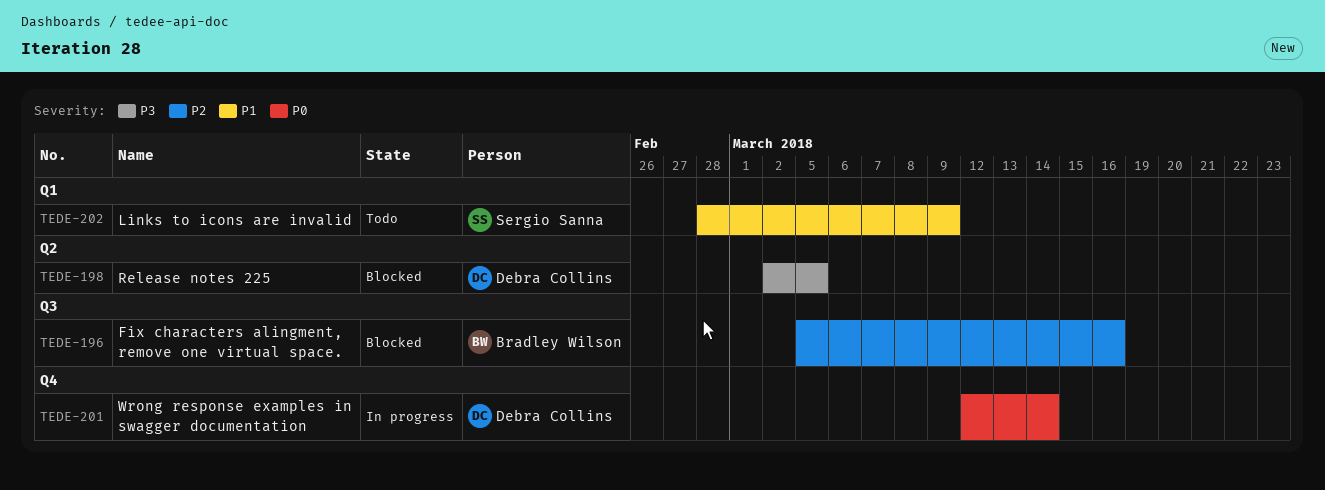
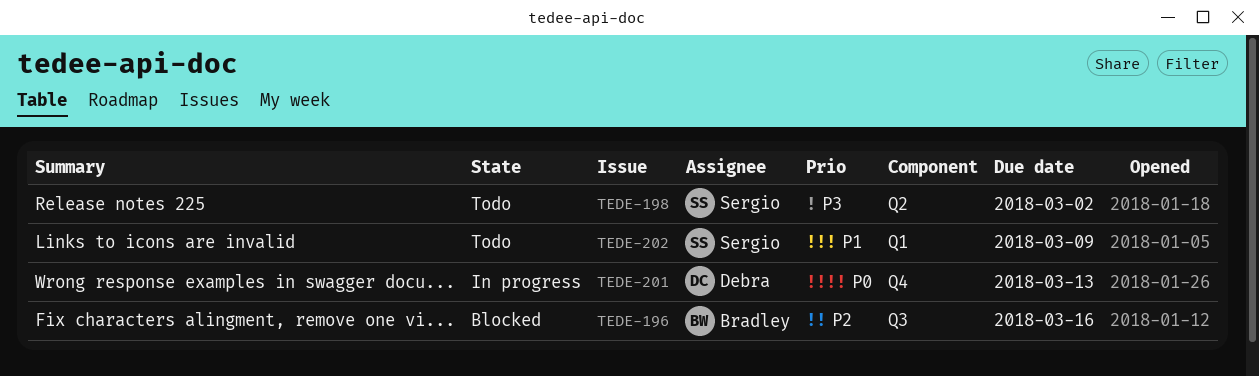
TEDE-198, status: Blocked -> Todo
TEDE-198, owner: Debra Collins -> Sergio Sanna
TEDE-198, due: Mar 5 -> Mar 2
TEDE-201, due: Mar 14 -> Mar 13

